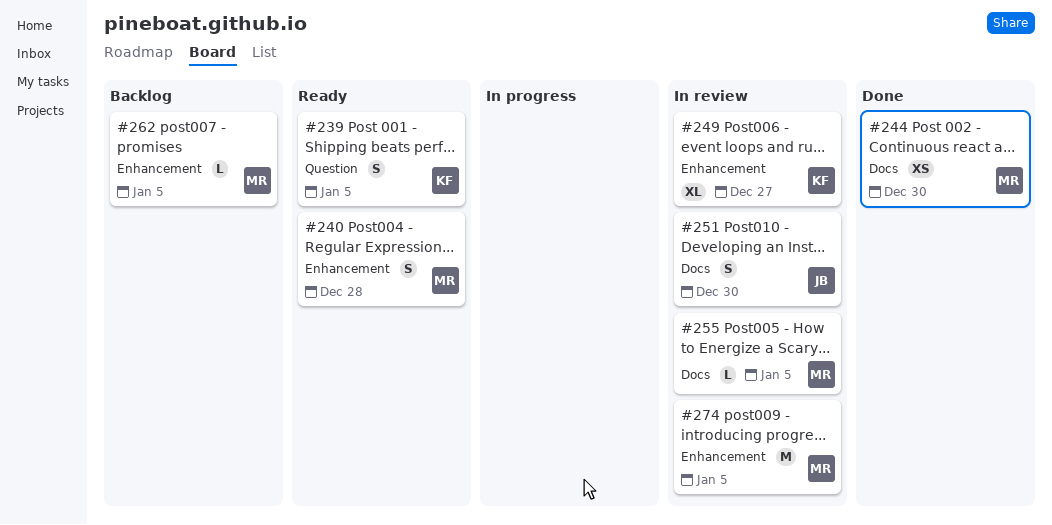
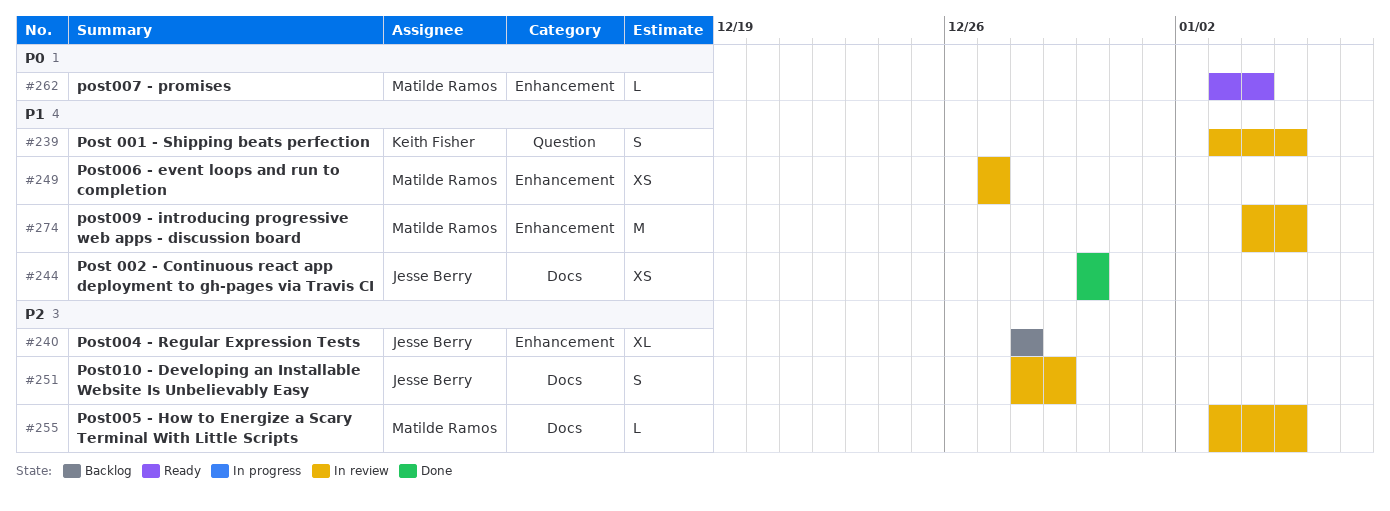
#239, status: Ready -> In review
#240, status: Ready -> Backlog
#240, owner: Matilde Ramos -> Jesse Berry
#240, estimate: S -> XL
#244, owner: Matilde Ramos -> Jesse Berry
#249, owner: Keith Fisher -> Matilde Ramos
#249, estimate: XL -> XS
#251, due: Dec 30 -> Dec 29
#262, status: Backlog -> Ready
#262, due: Jan 5 -> Jan 4

